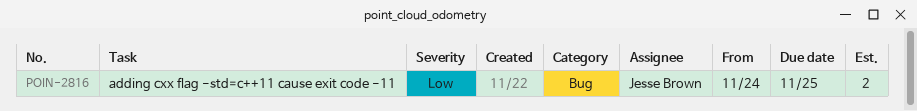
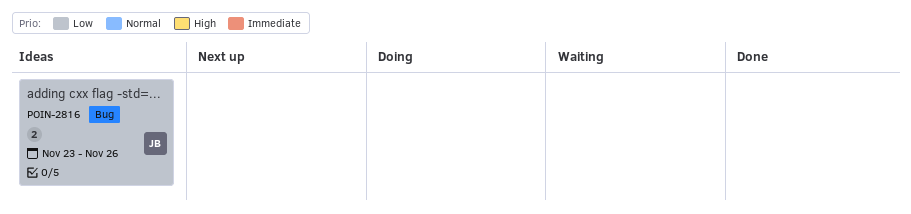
POIN-2816, start: Nov 24 -> Nov 23
POIN-2816, due: Nov 25 -> Nov 26

